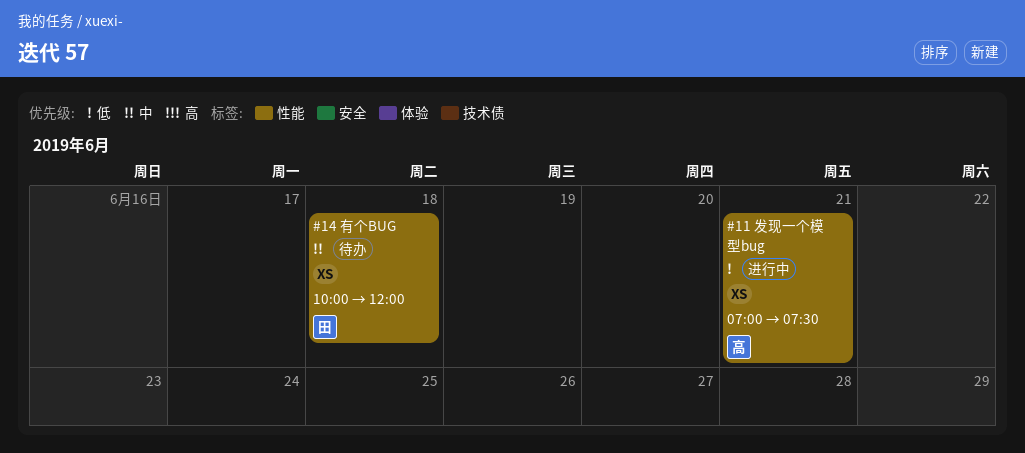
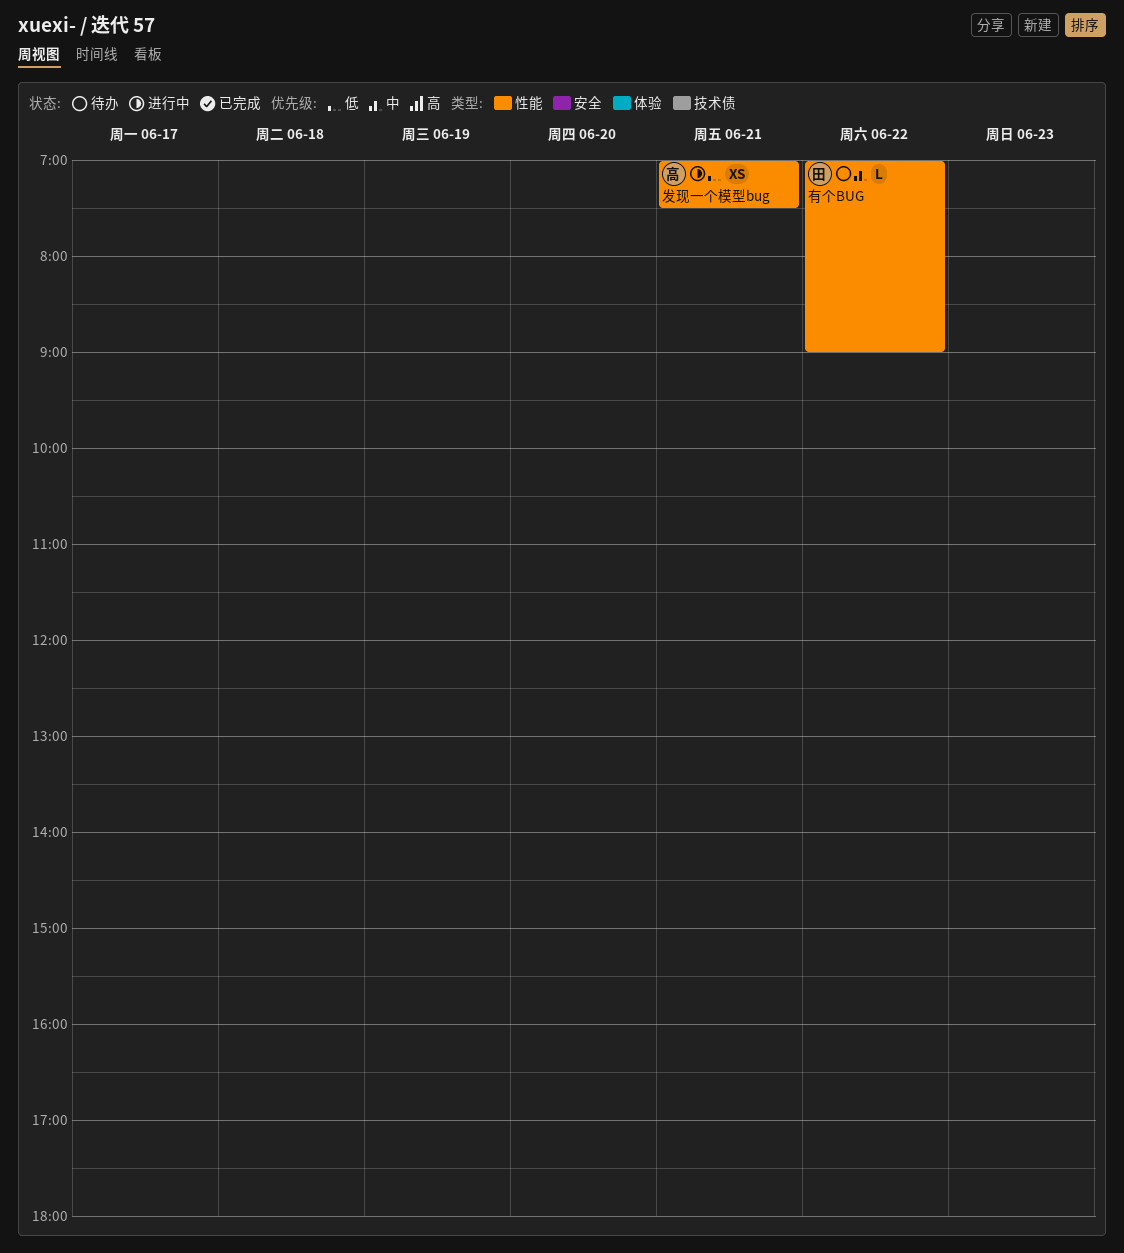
有个BUG, estimate: XS -> L
有个BUG, day: Jun 18 -> Jun 22
有个BUG, begins: 10:00 -> 07:00
有个BUG, ends: 12:00 -> 09:00

